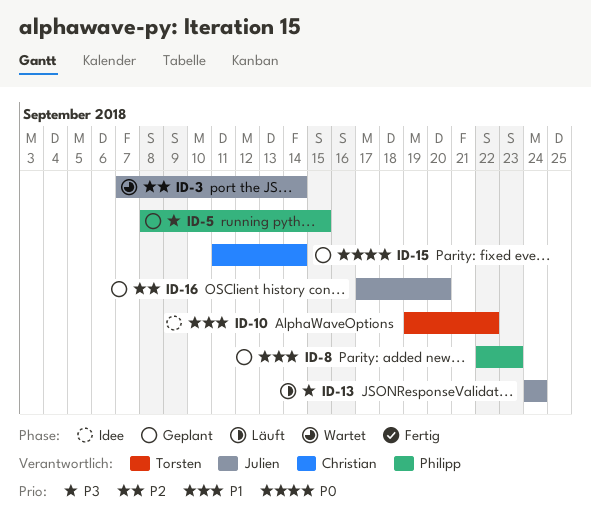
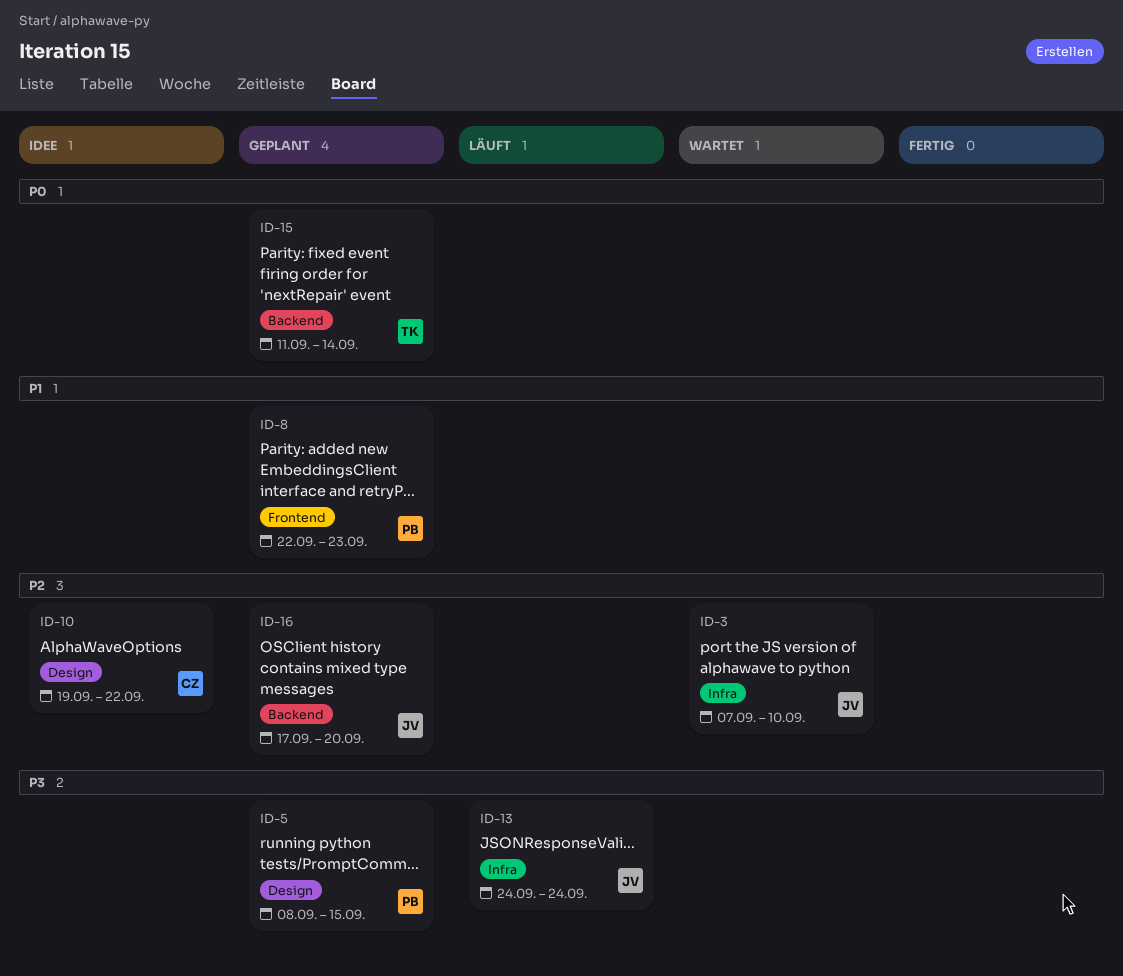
ID-3, due: Sep 14 -> Sep 10
ID-10, owner: Torsten -> Christian
ID-10, priority: P1 -> P2
ID-15, owner: Christian -> Torsten

